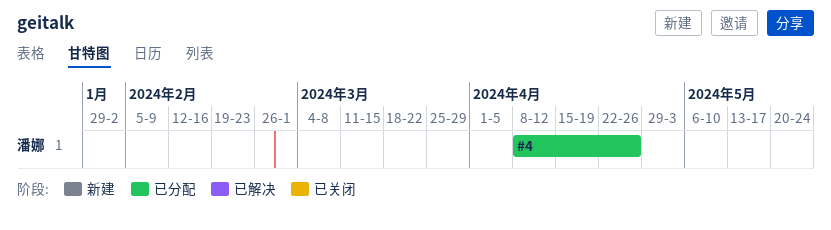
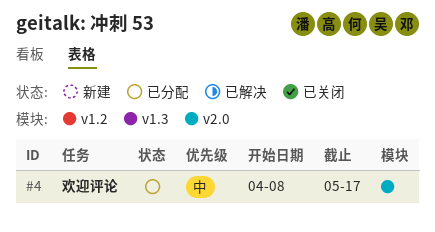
#4, due: Apr 26 -> May 17

